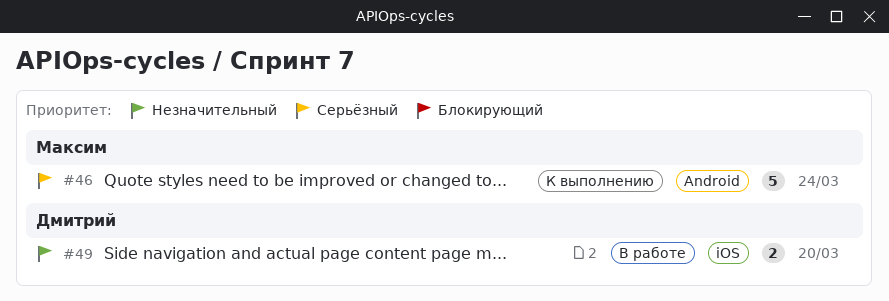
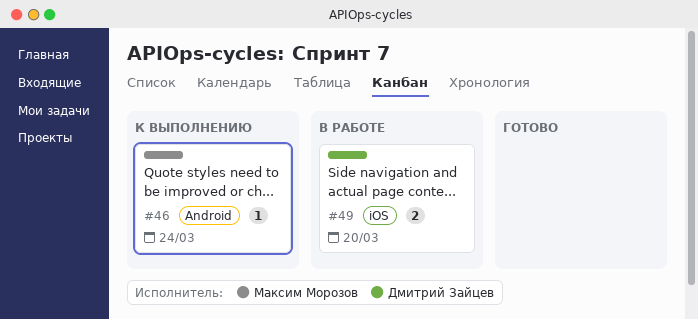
#46, estimate: 5 -> 1

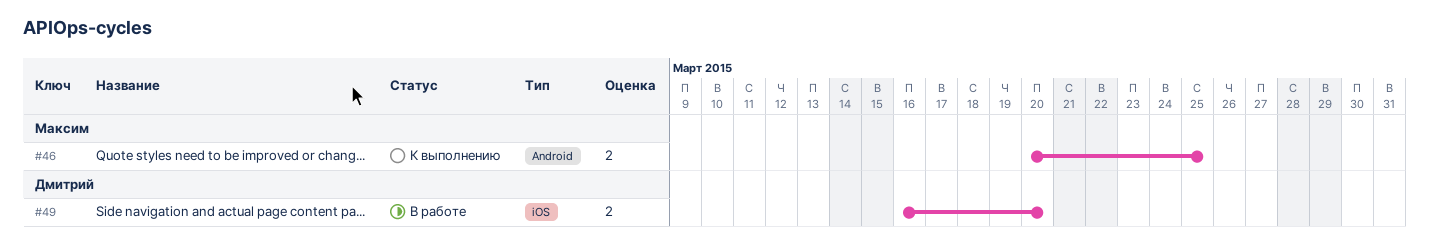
#46, estimate: 1 -> 2
#46, due: Mar 24 -> Mar 25

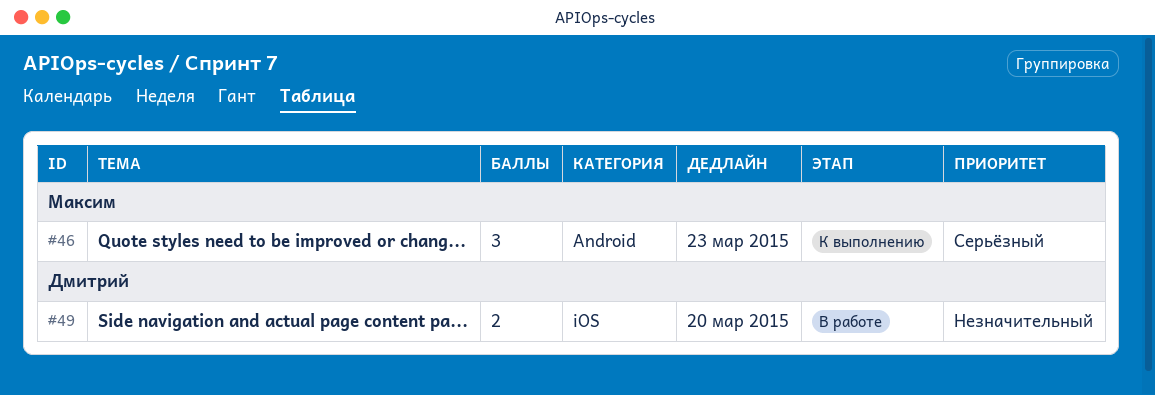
#46, estimate: 2 -> 3
#46, due: Mar 25 -> Mar 23

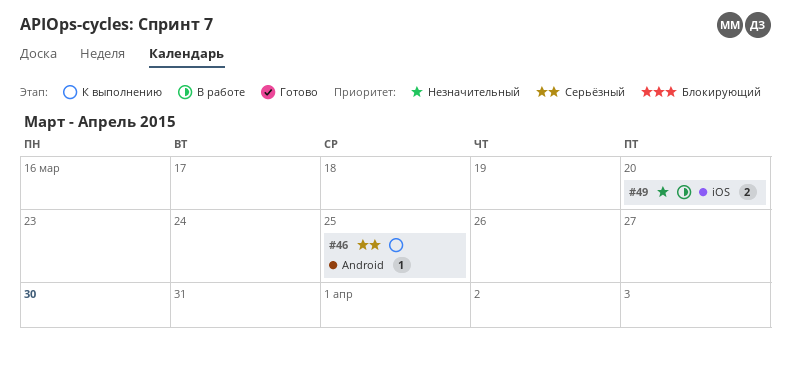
#46, estimate: 3 -> 1
#46, due: Mar 23 -> Mar 25

